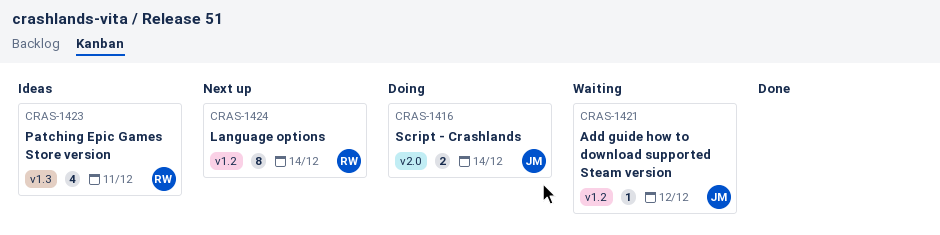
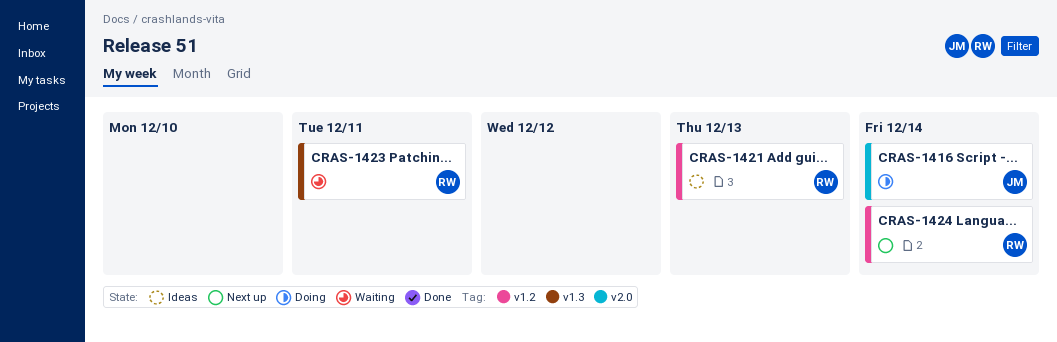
CRAS-1421, status: Waiting -> Ideas
CRAS-1421, owner: JM -> RW
CRAS-1421, due: Dec 12 -> Dec 13
CRAS-1423, status: Ideas -> Waiting

